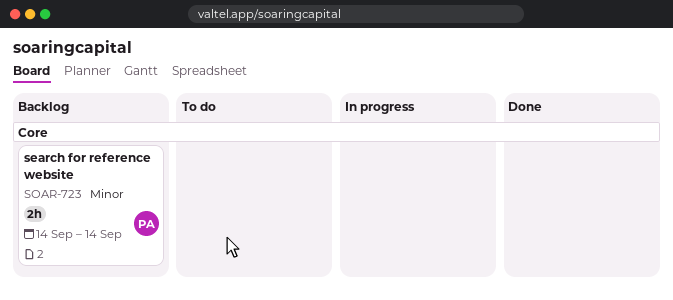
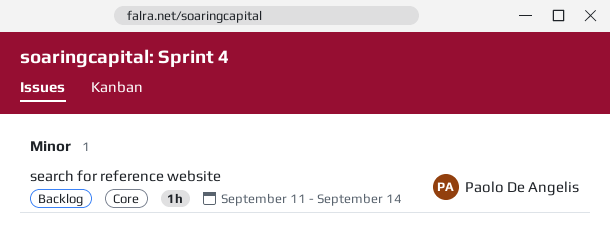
search for reference website, estimate: 2h -> 1h
search for reference website, start: Sep 14 -> Sep 11

